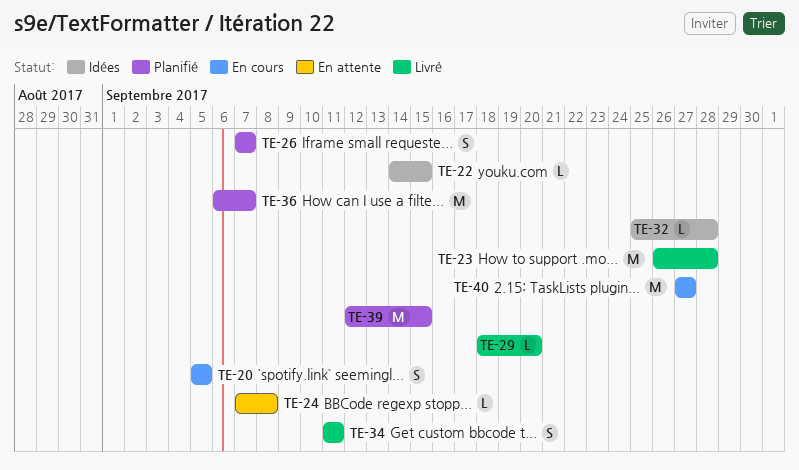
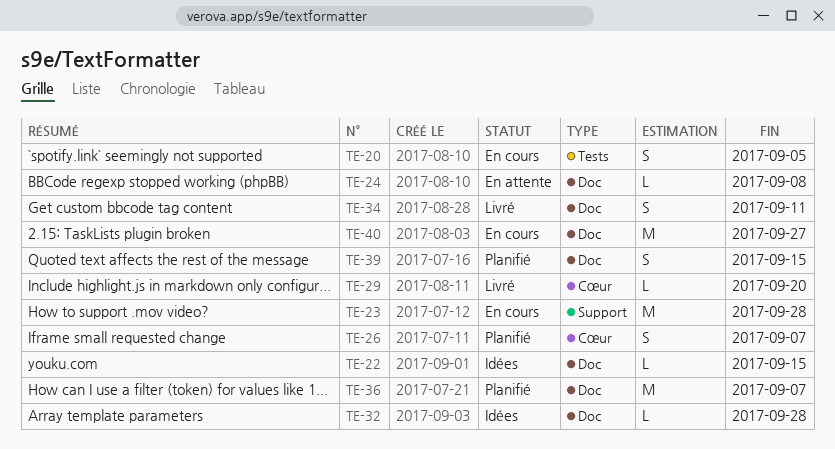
TE-23, status: Livré -> En cours
TE-39, estimate: M -> S

